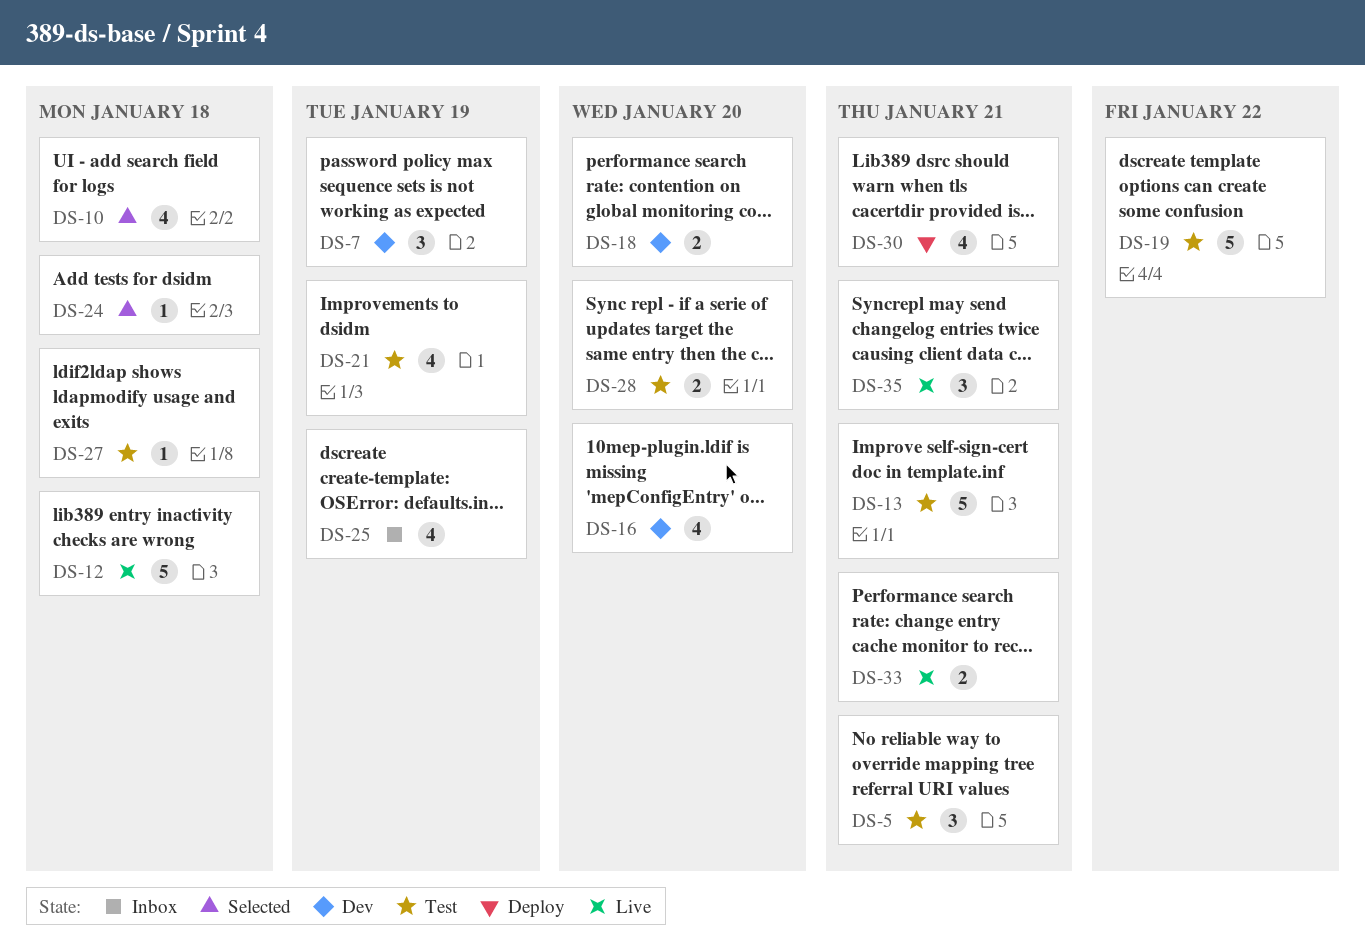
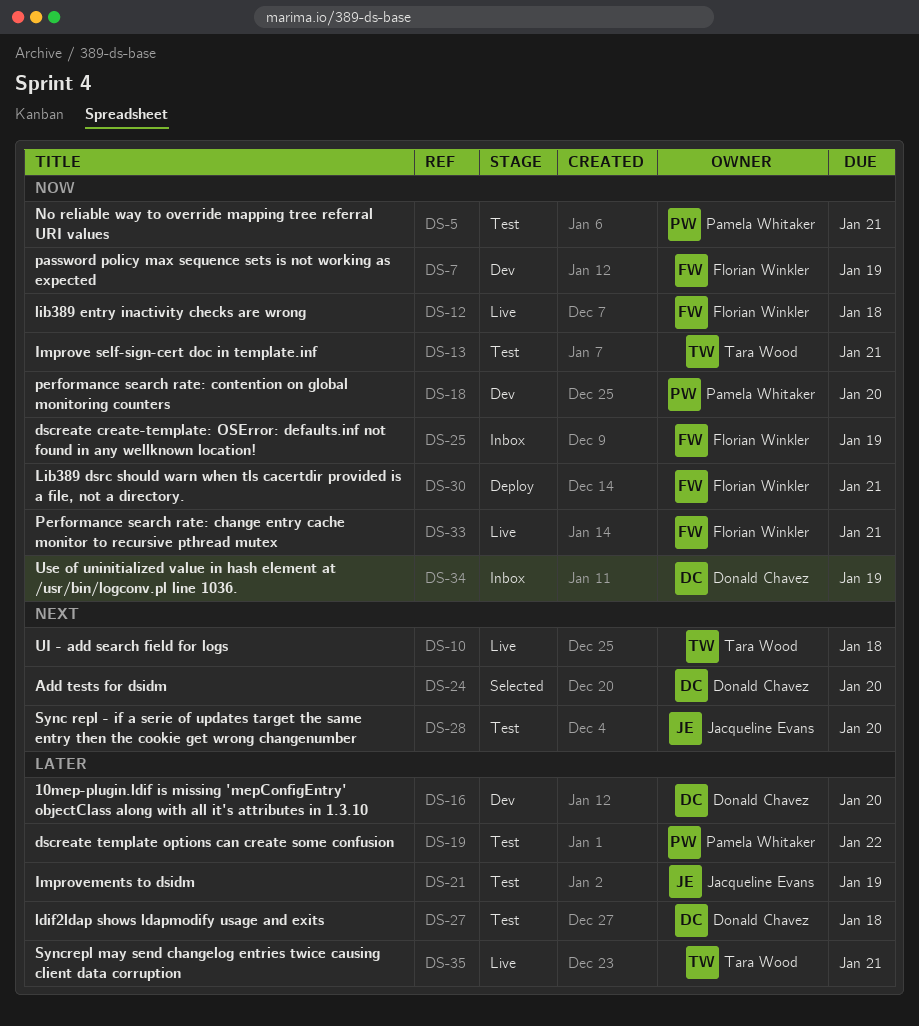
DS-10, status: Selected -> Live
DS-24, due: Jan 18 -> Jan 20
DS-34: none -> present

